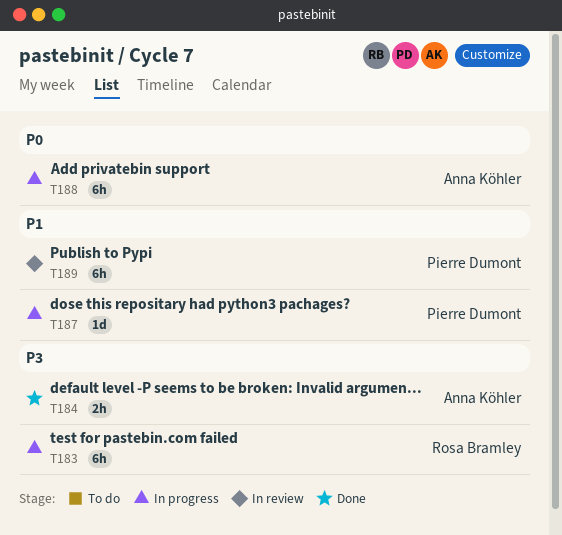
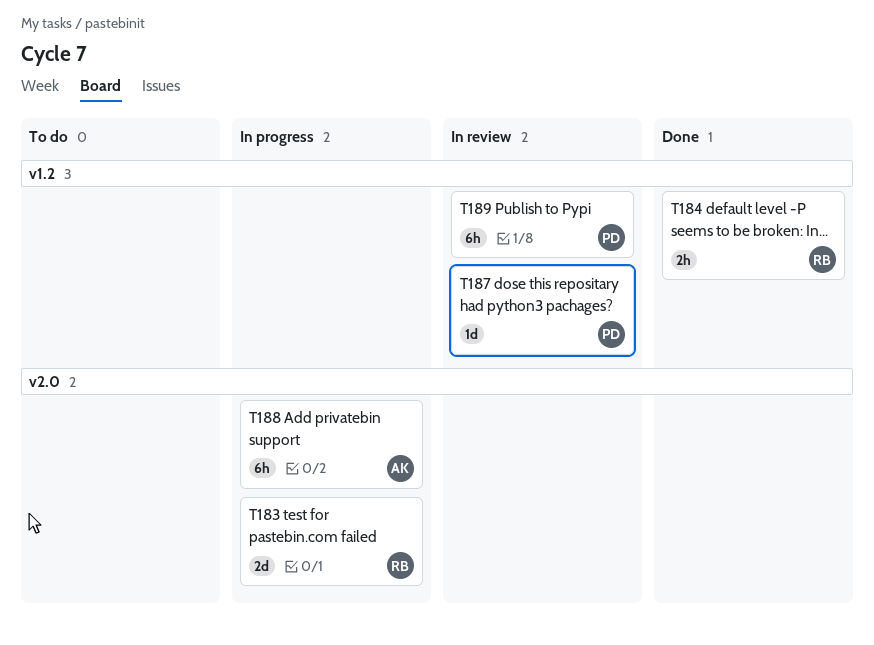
T183, estimate: 6h -> 2d
T184, owner: Anna Köhler -> Rosa Bramley
T187, status: In progress -> In review

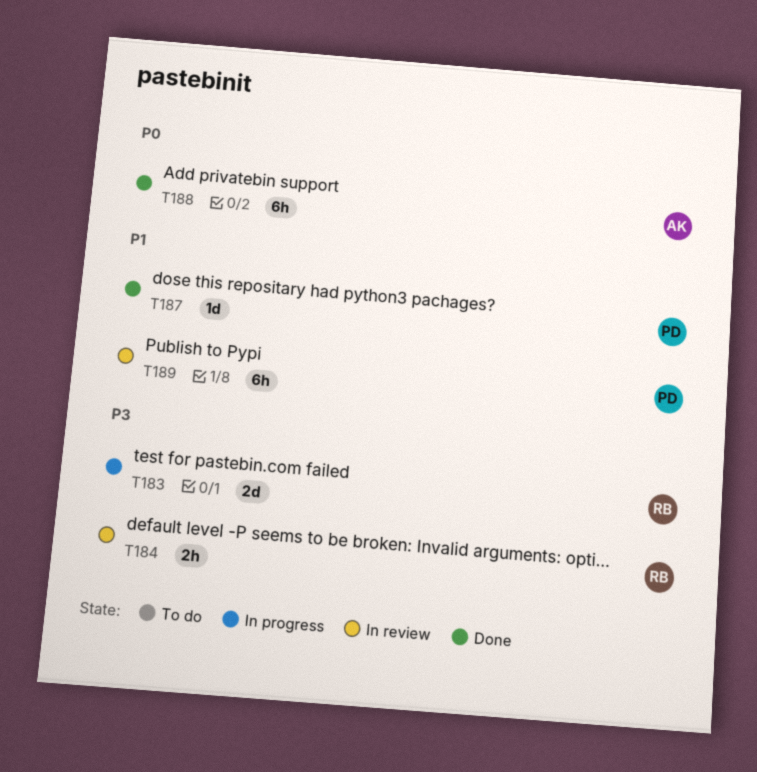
T184, status: Done -> In review
T187, status: In review -> Done
T188, status: In progress -> Done

